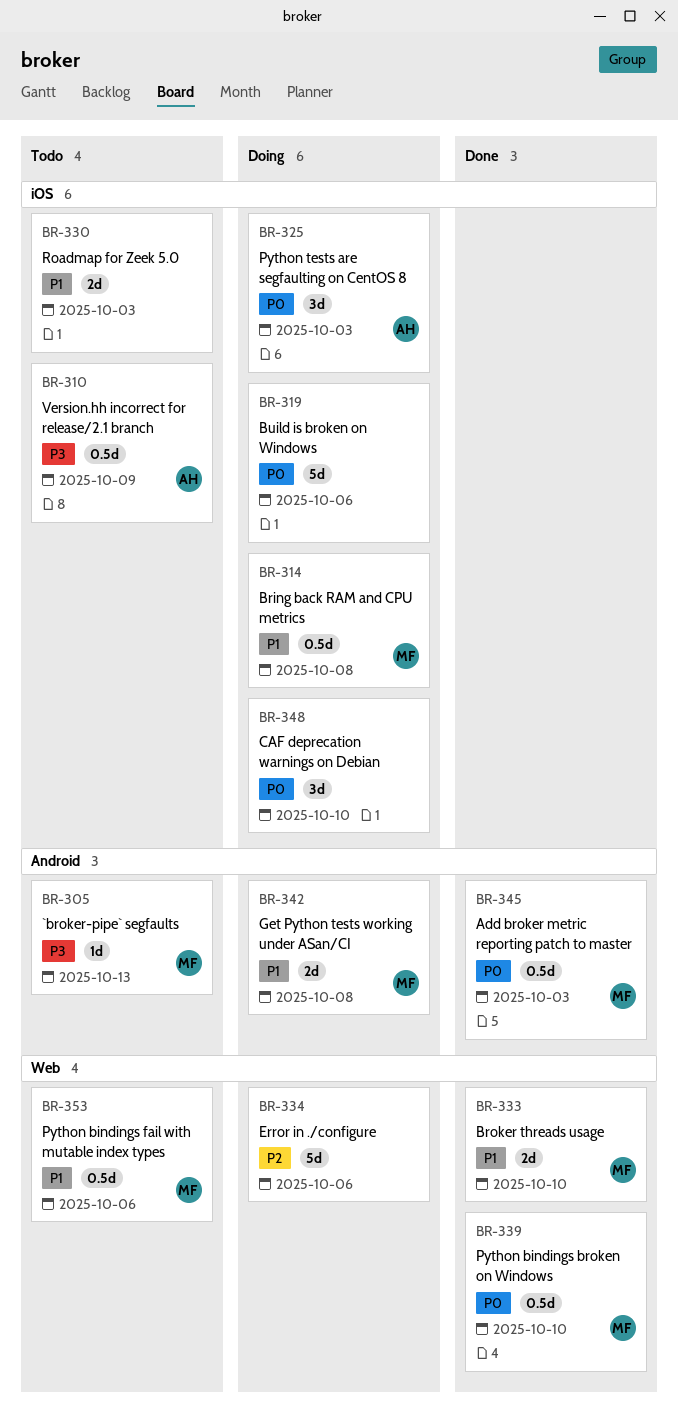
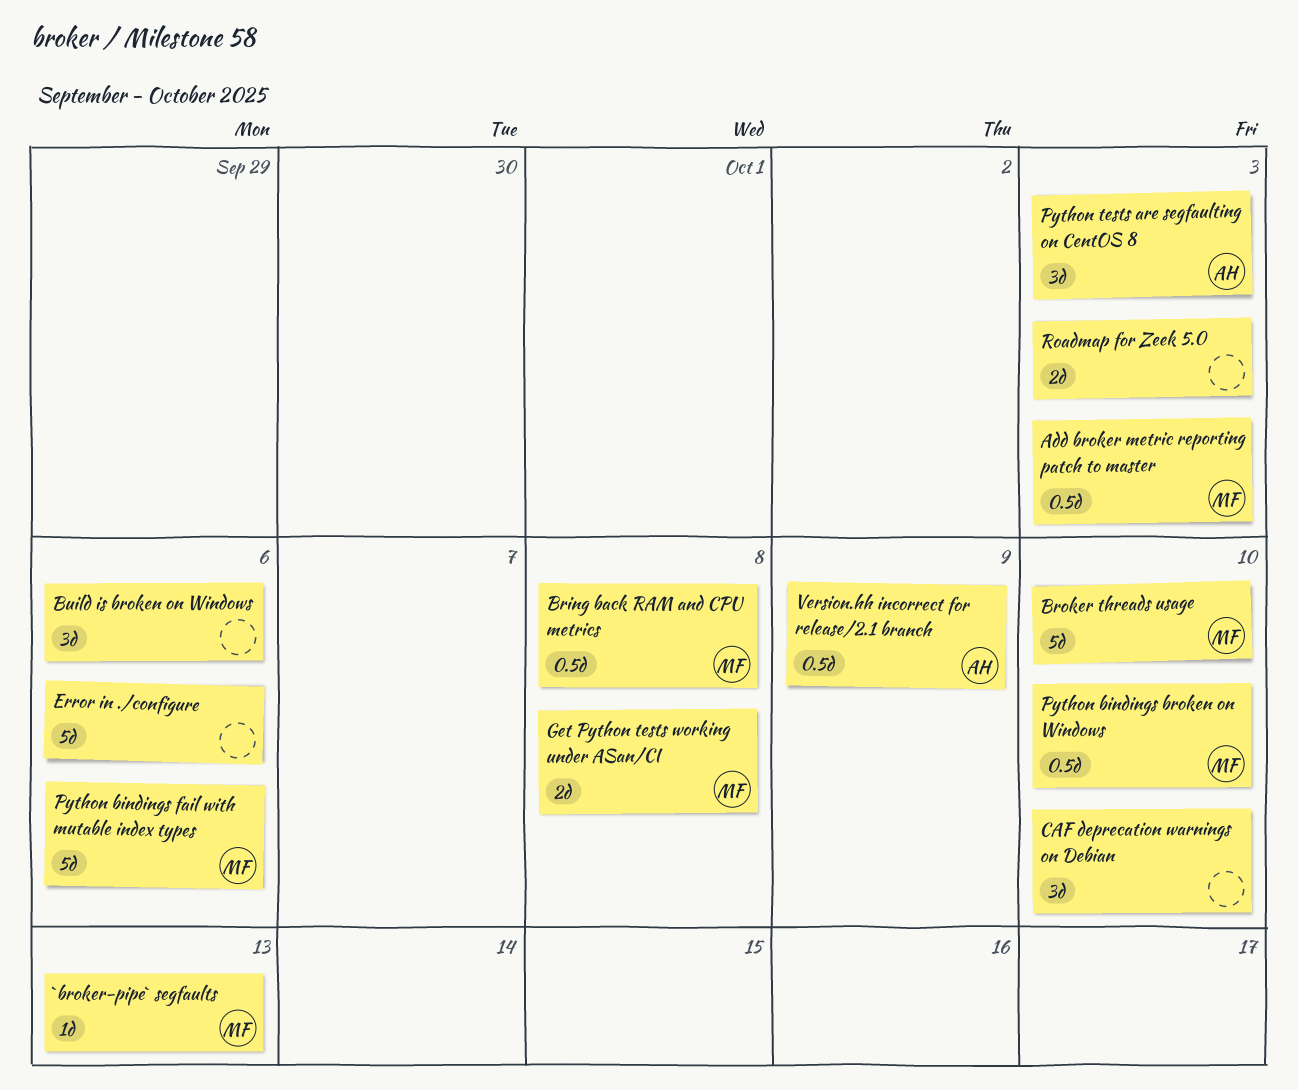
Broker threads usage, estimate: 2d -> 5d
Build is broken on Windows, estimate: 5d -> 3d
Python bindings fail with mutable index types, estimate: 0.5d -> 5d

